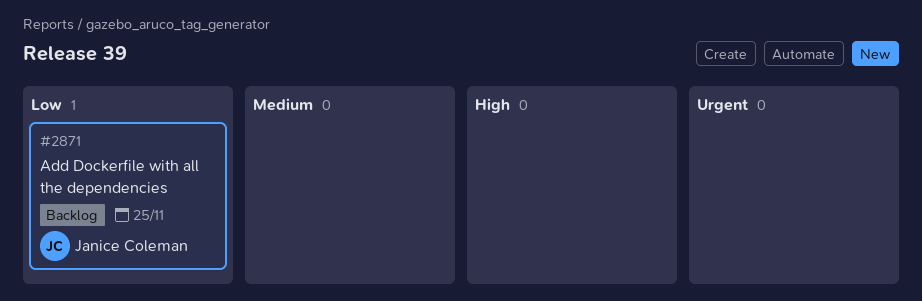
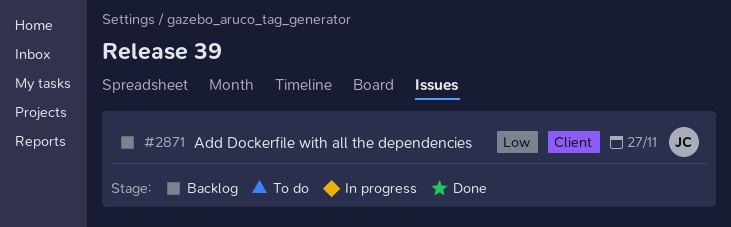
#2871, due: Nov 25 -> Nov 27

